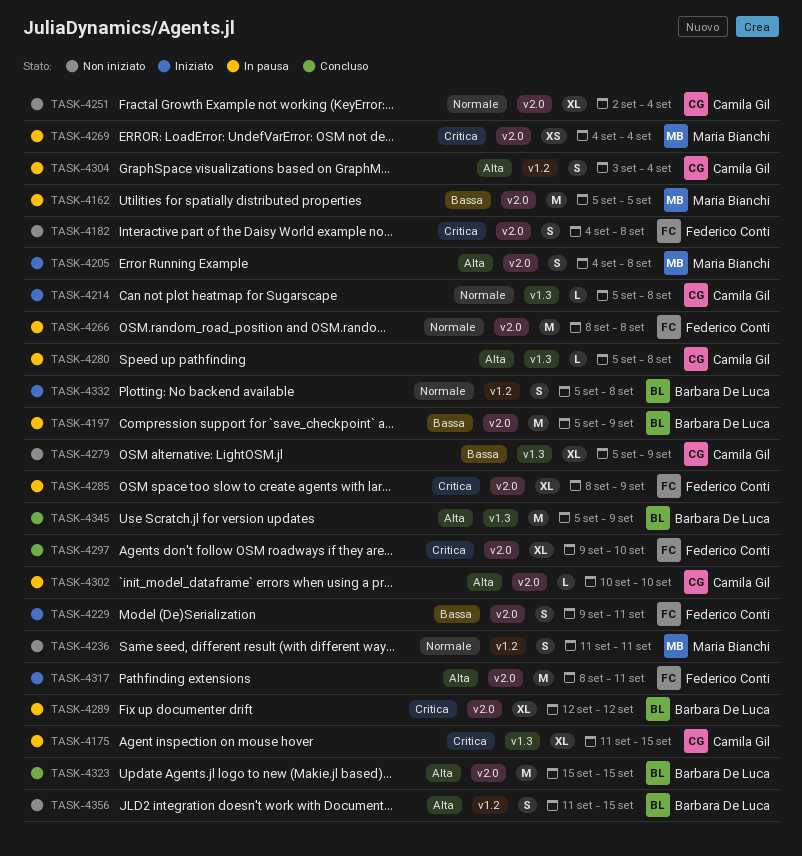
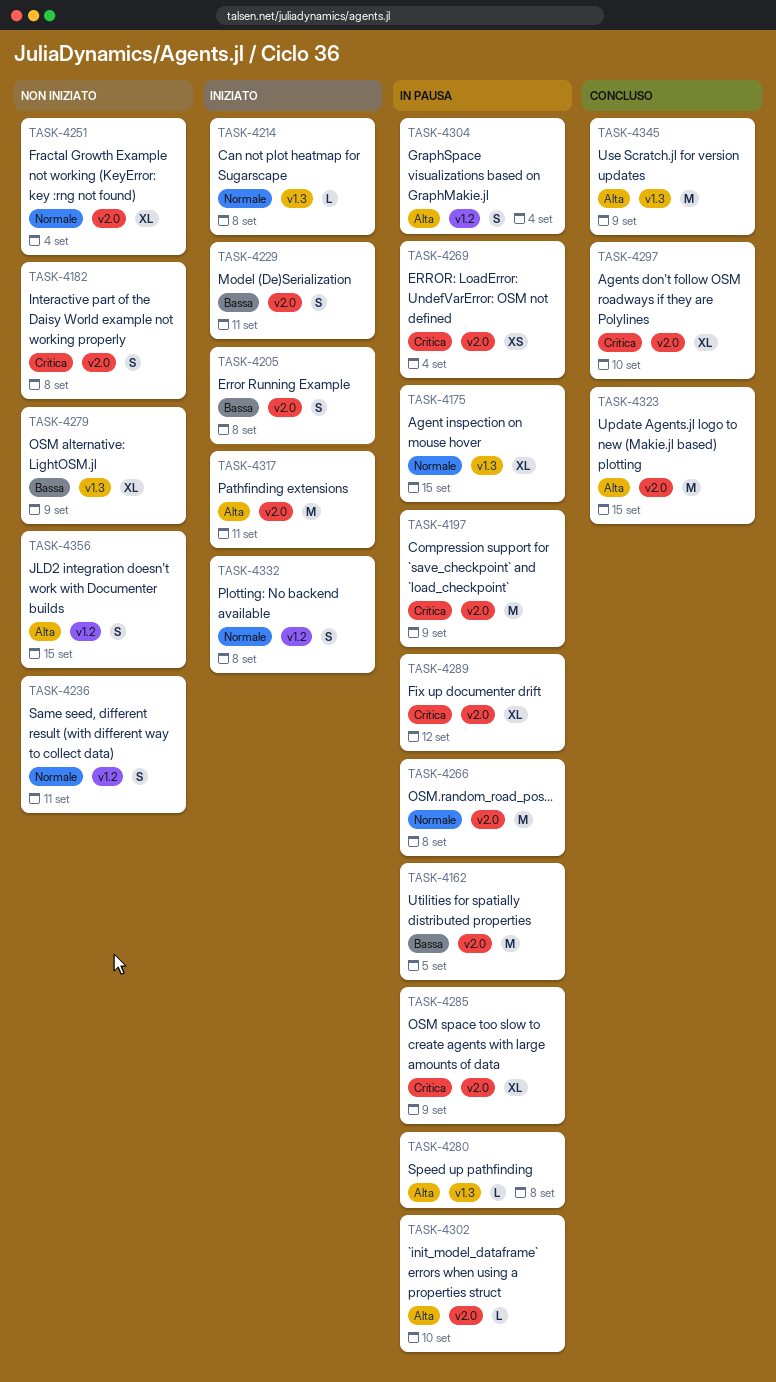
TASK-4175, priority: Critica -> Normale
TASK-4197, priority: Bassa -> Critica
TASK-4205, priority: Alta -> Bassa

